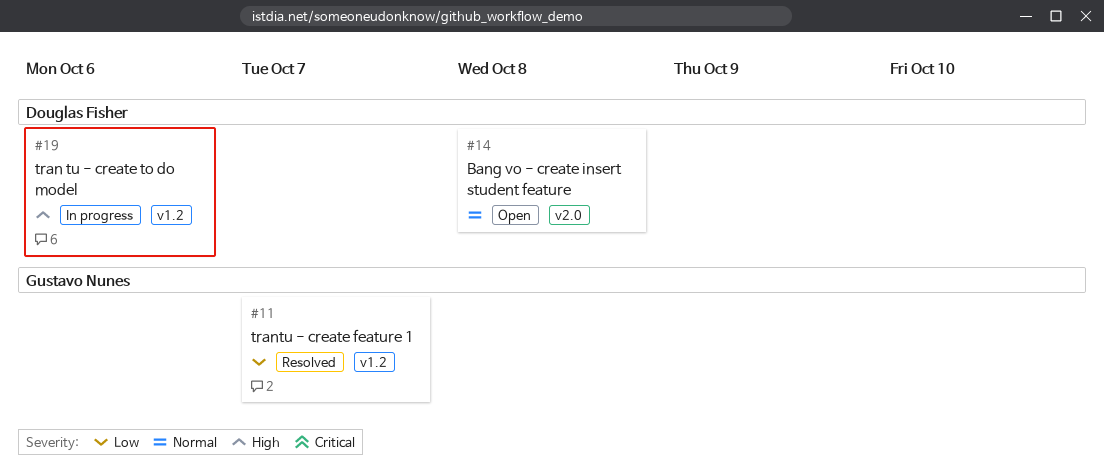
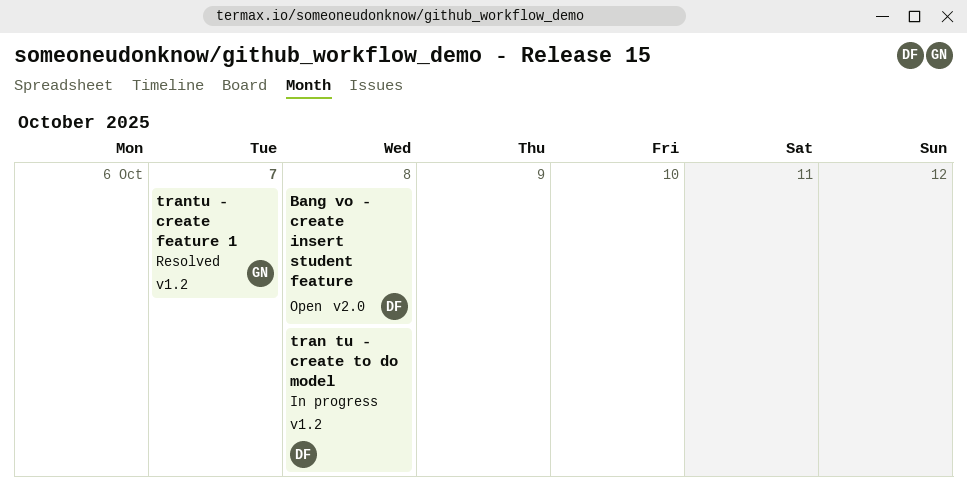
tran tu - create to do model, due: Oct 6 -> Oct 8

